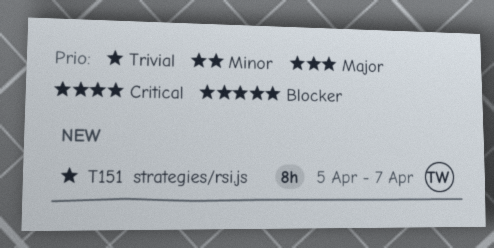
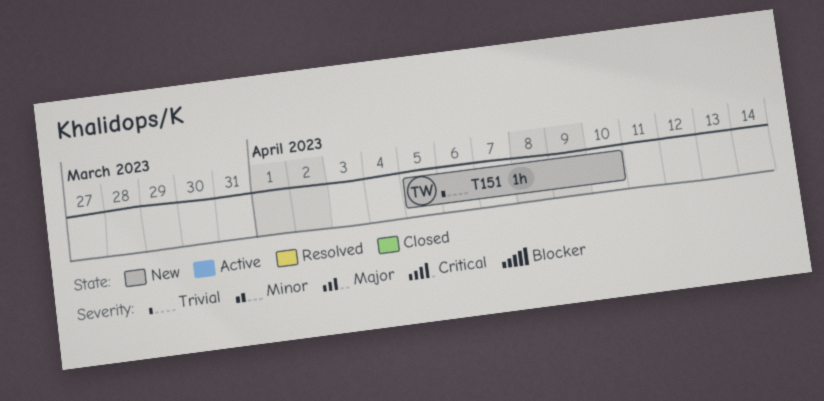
T151, estimate: 8h -> 1h
T151, due: Apr 7 -> Apr 10

